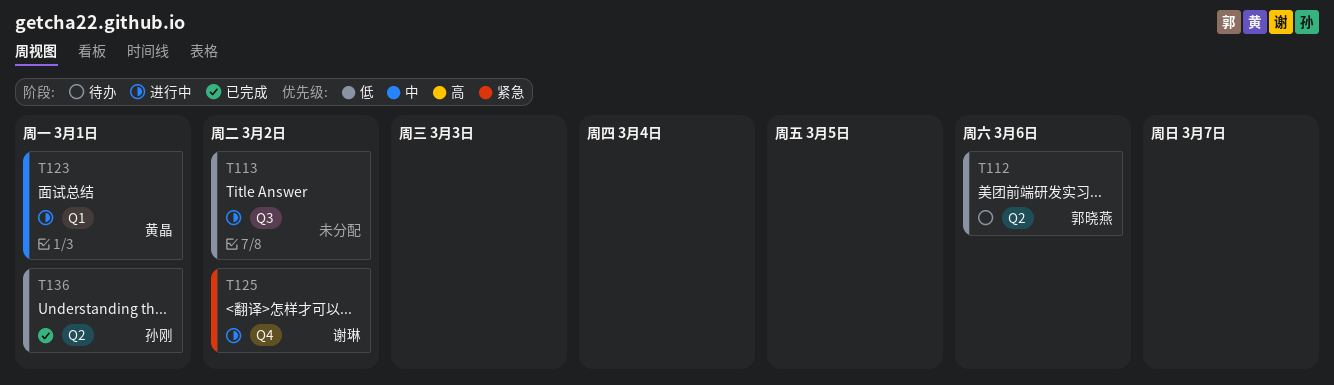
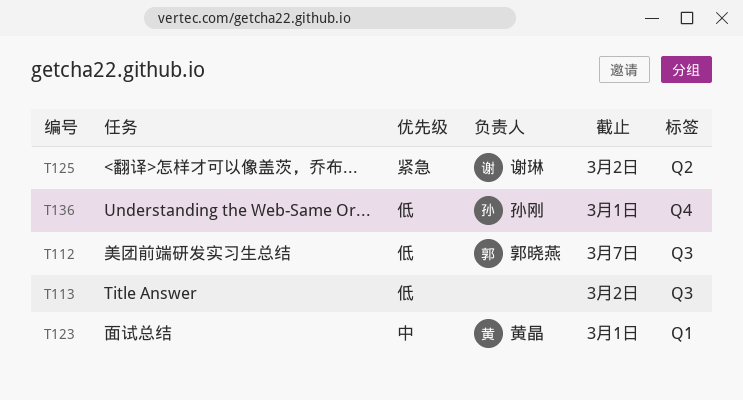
T112, label: Q2 -> Q3
T112, due: Mar 6 -> Mar 7
T125, label: Q4 -> Q2
T136, label: Q2 -> Q4

